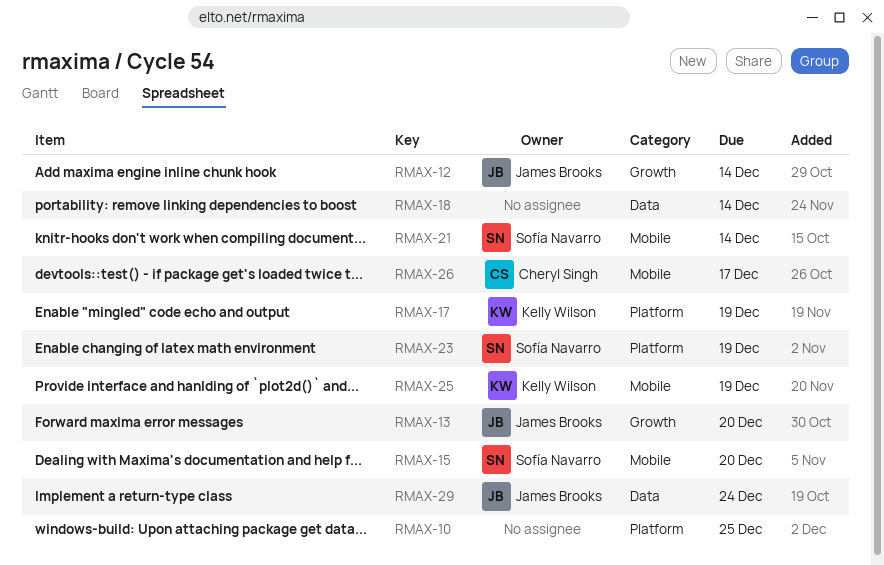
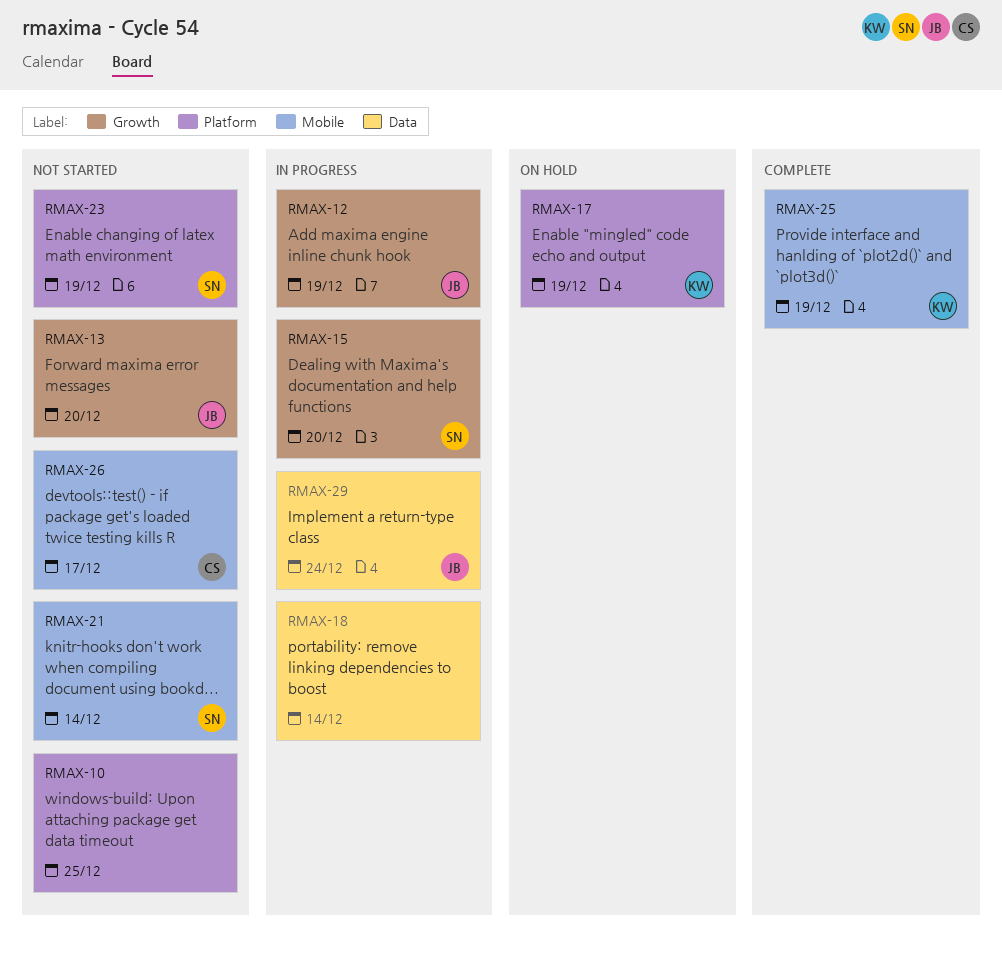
RMAX-12, due: Dec 14 -> Dec 19
RMAX-15, label: Mobile -> Growth

